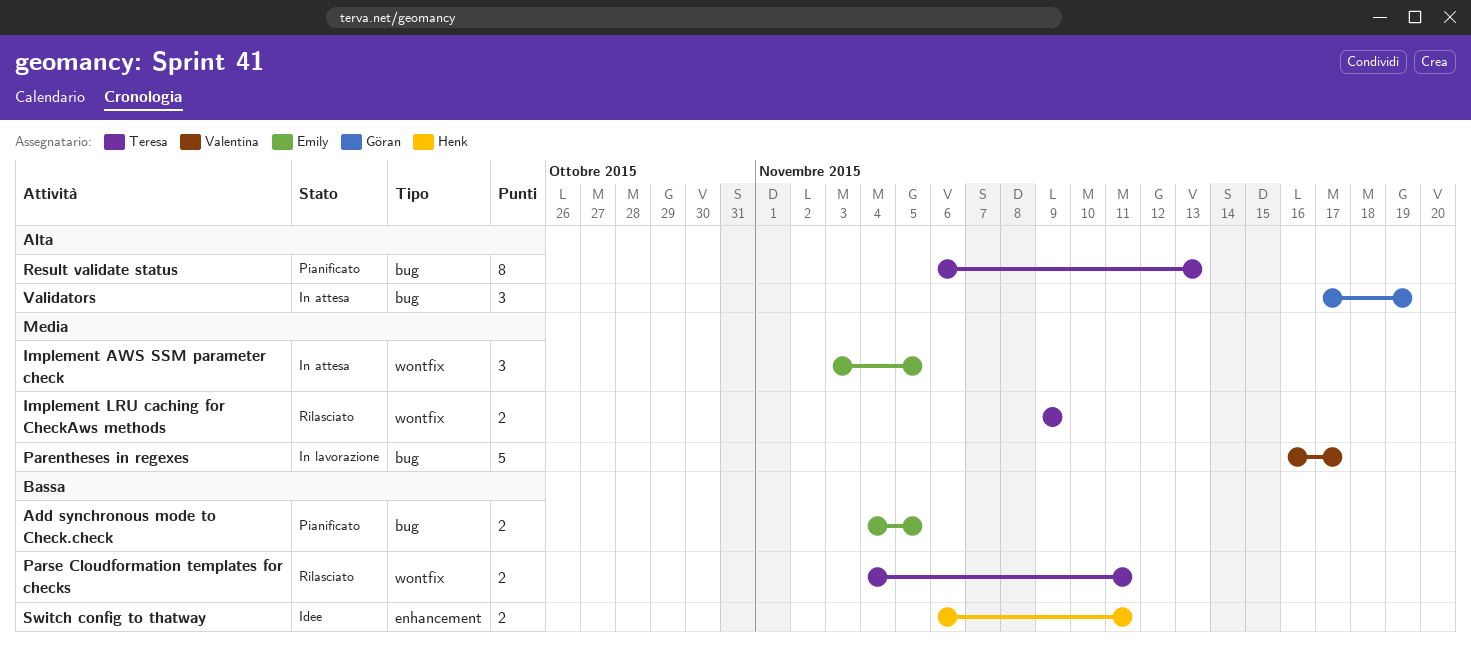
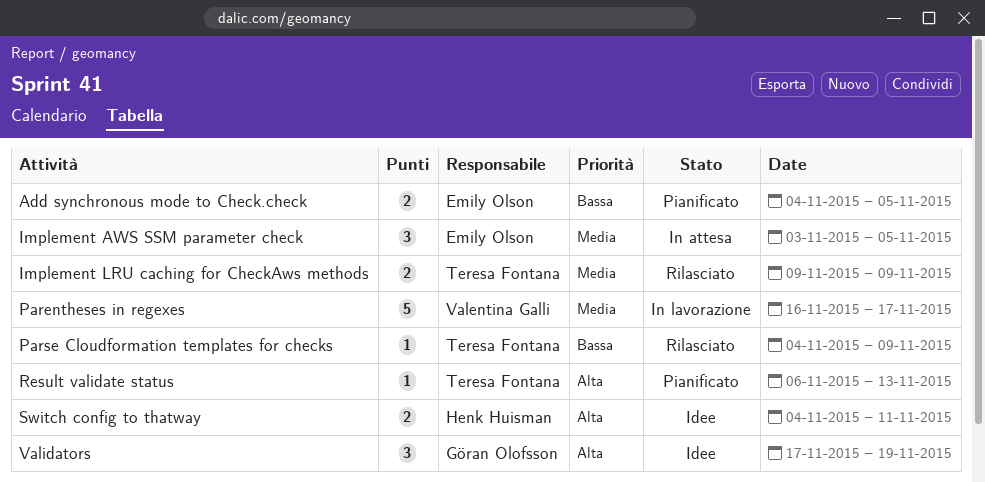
Parse Cloudformation templates for checks, estimate: 2 -> 1
Parse Cloudformation templates for checks, due: Nov 11 -> Nov 9
Result validate status, estimate: 8 -> 1
Switch config to thatway, priority: Bassa -> Alta
Switch config to thatway, start: Nov 6 -> Nov 4
Validators, status: In attesa -> Idee

